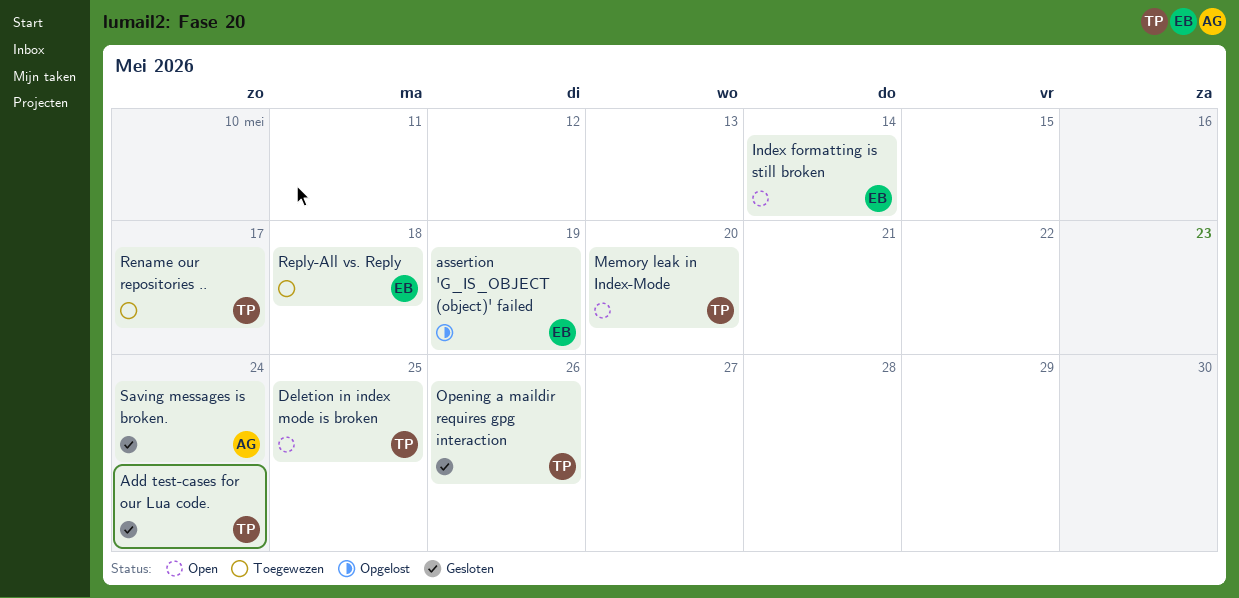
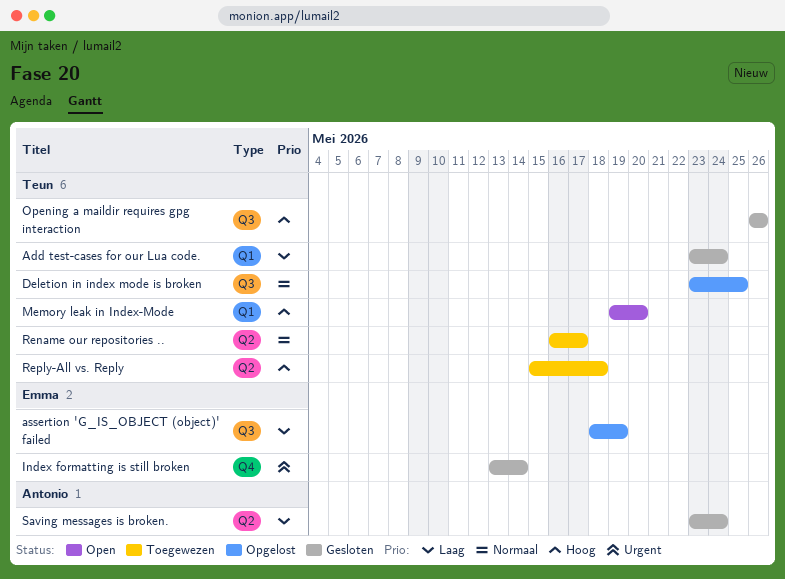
Deletion in index mode is broken, status: Open -> Opgelost
Index formatting is still broken, status: Open -> Gesloten
Reply-All vs. Reply, owner: Emma -> Teun

